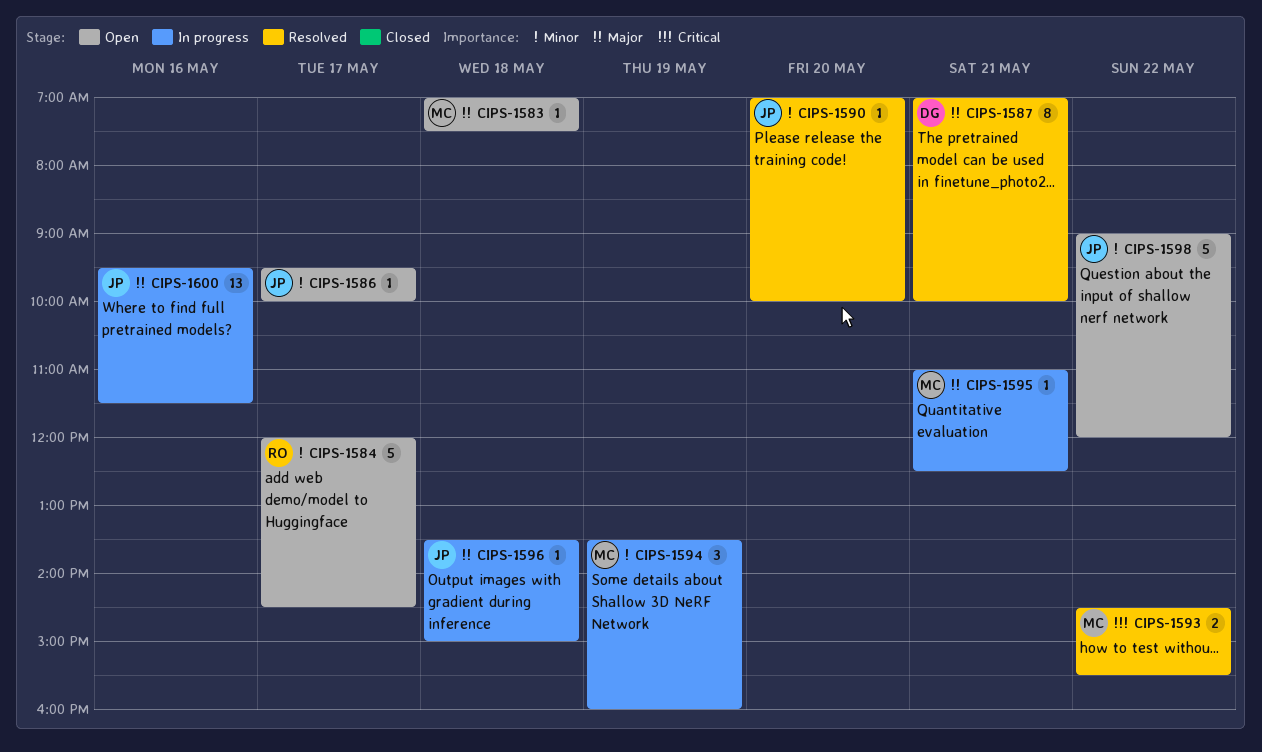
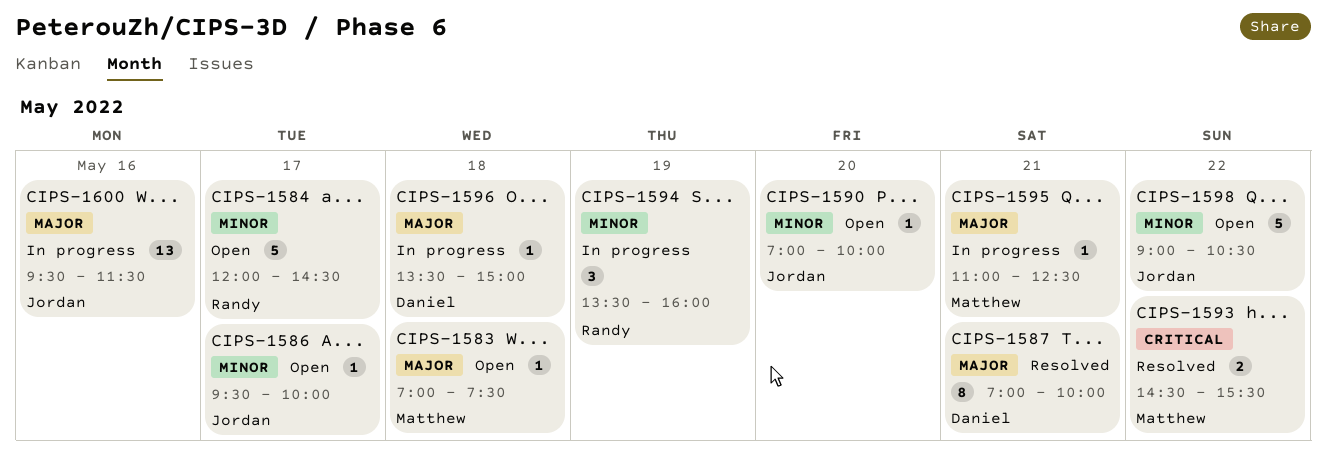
CIPS-1590, status: Resolved -> Open
CIPS-1594, owner: Matthew -> Randy
CIPS-1596, owner: Jordan -> Daniel
CIPS-1598, ends: 12:00 -> 10:30

